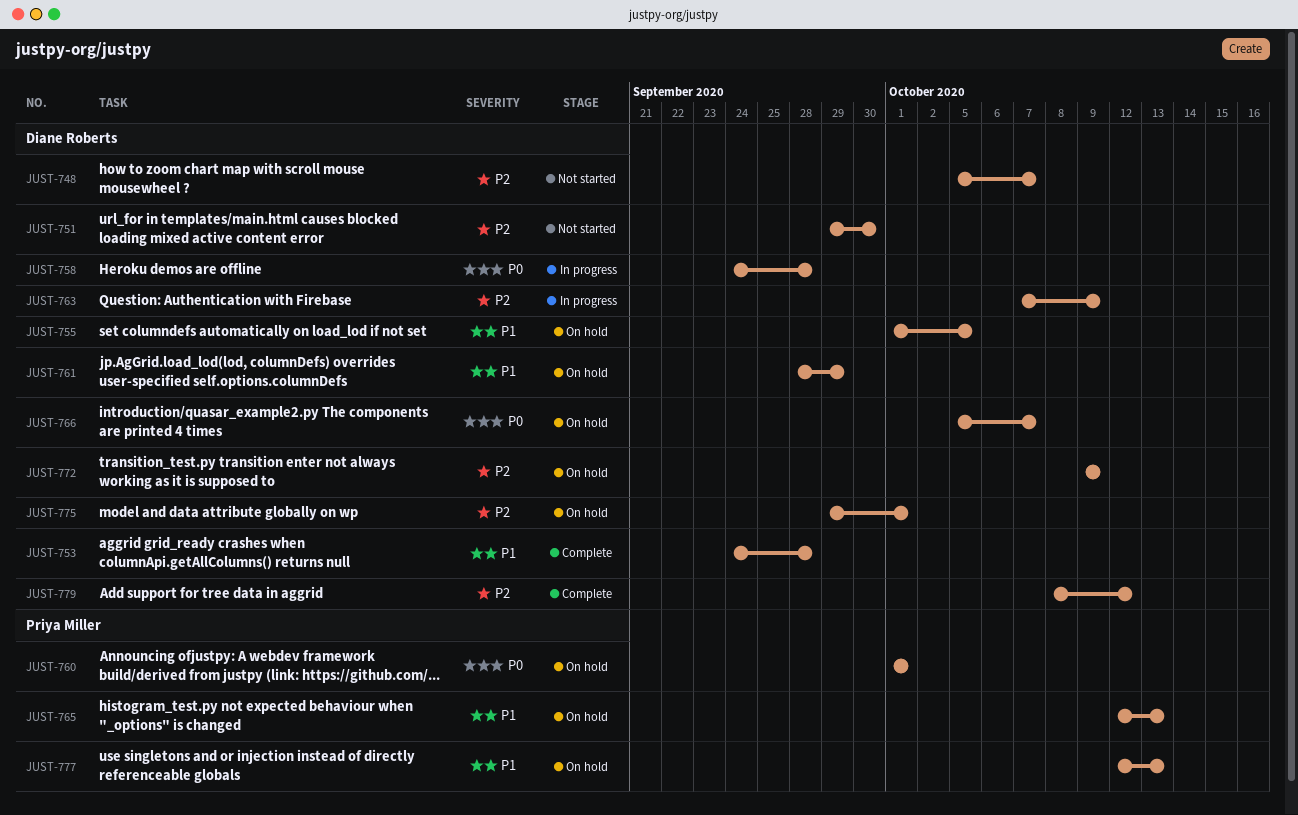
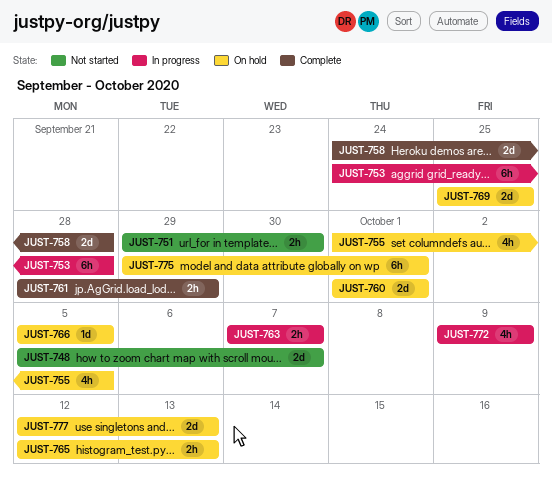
JUST-753, status: Complete -> In progress
JUST-758, status: In progress -> Complete
JUST-761, status: On hold -> Complete
JUST-763, due: Oct 9 -> Oct 7
JUST-766, due: Oct 7 -> Oct 5
JUST-769: none -> present
JUST-772, status: On hold -> In progress
JUST-779: present -> none

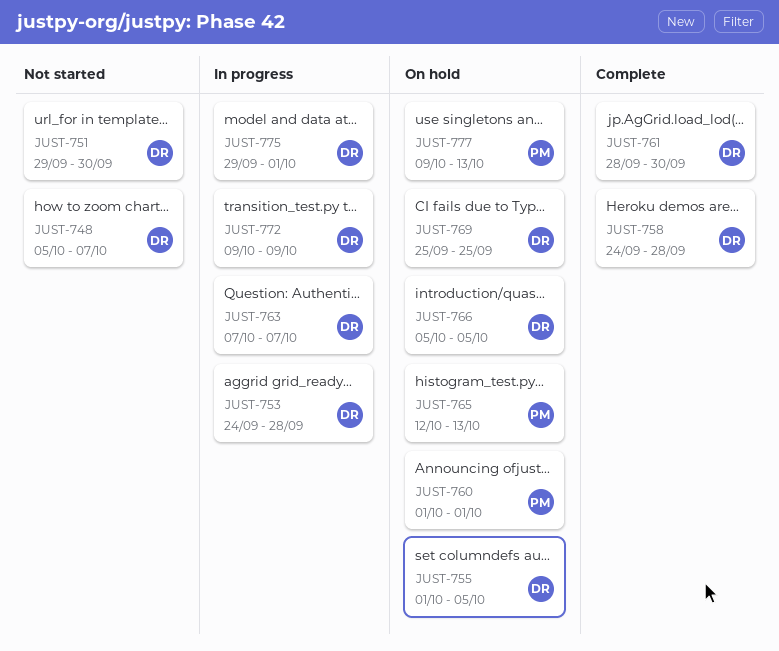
JUST-761, due: Sep 29 -> Sep 30
JUST-775, status: On hold -> In progress
JUST-777, start: Oct 12 -> Oct 9

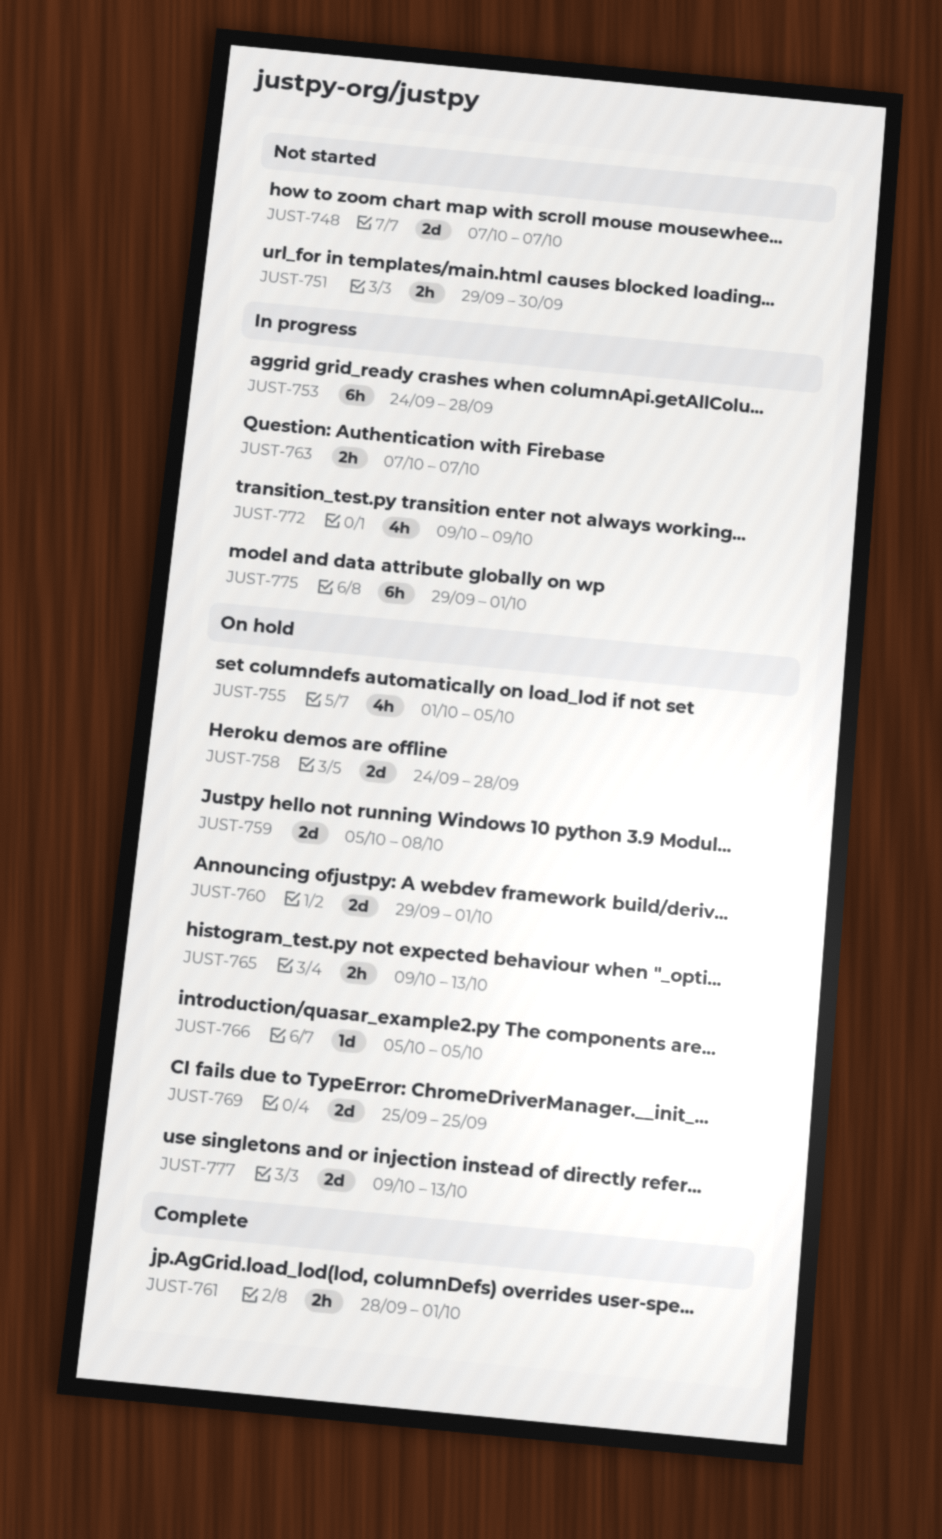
JUST-748, start: Oct 5 -> Oct 7
JUST-758, status: Complete -> On hold
JUST-759: none -> present
JUST-760, start: Oct 1 -> Sep 29
JUST-761, due: Sep 30 -> Oct 1
JUST-765, start: Oct 12 -> Oct 9

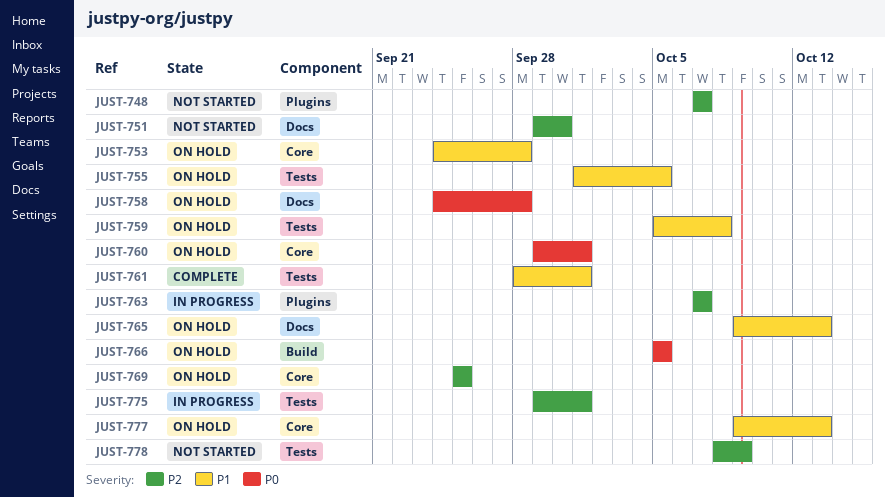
JUST-753, status: In progress -> On hold
JUST-772: present -> none
JUST-778: none -> present

